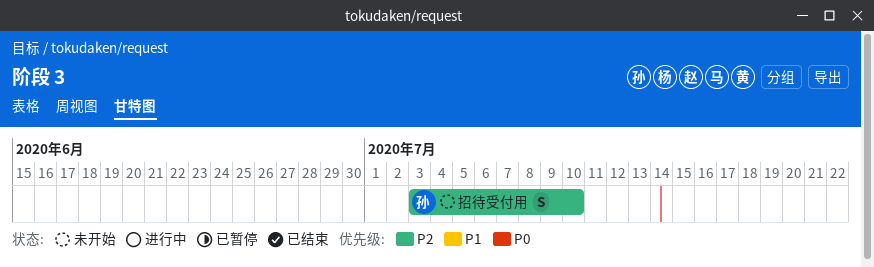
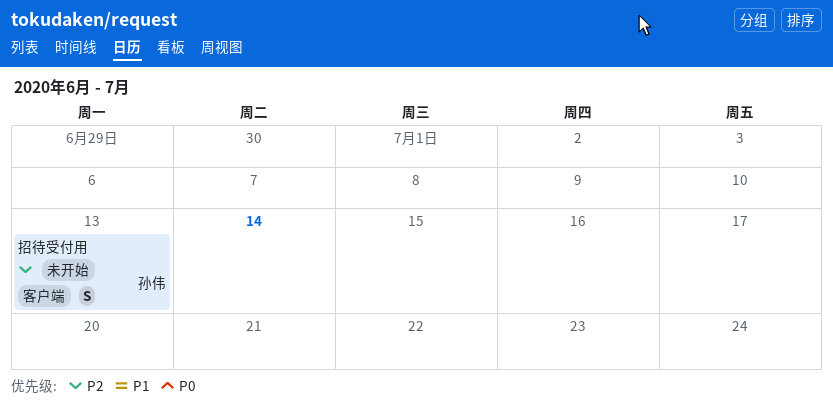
招待受付用, due: Jul 10 -> Jul 13

